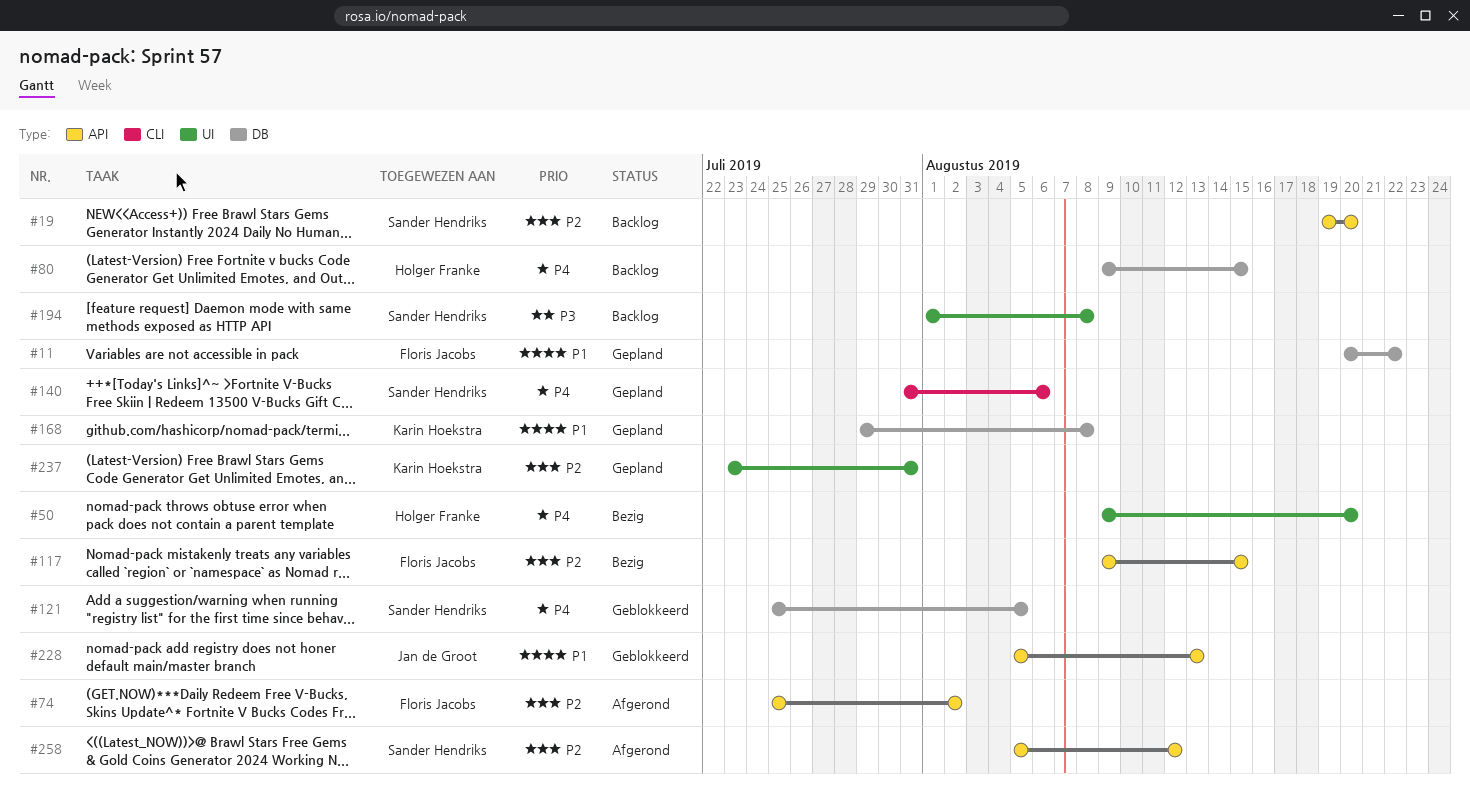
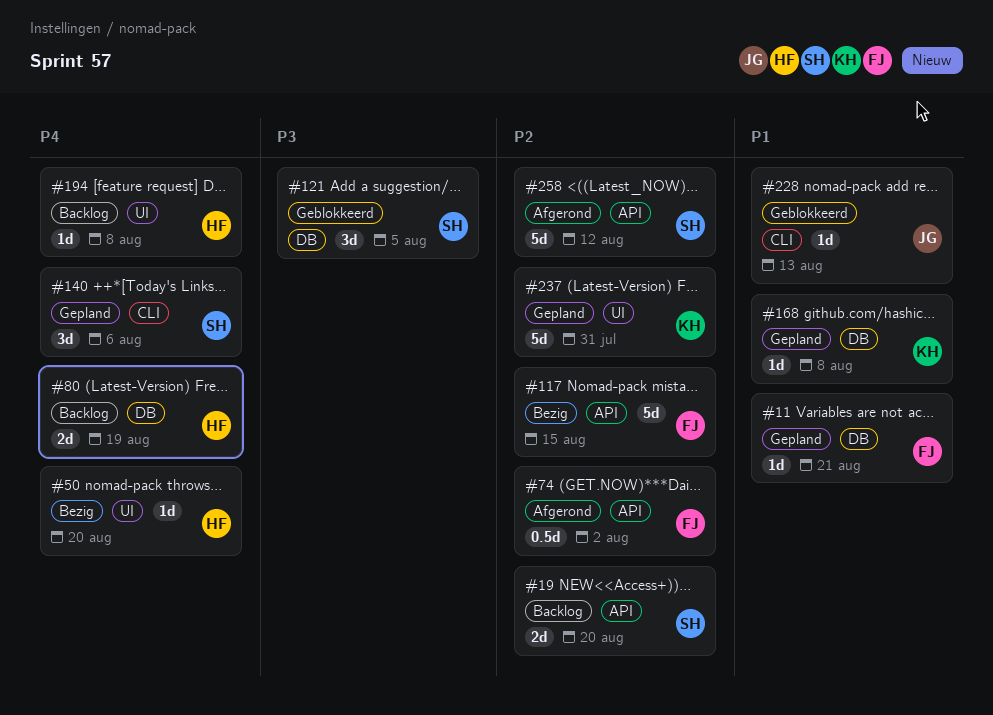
#11, due: Aug 22 -> Aug 21
#80, due: Aug 15 -> Aug 19
#121, priority: P4 -> P3
#194, owner: Sander Hendriks -> Holger Franke
#194, priority: P3 -> P4
#228, label: API -> CLI

